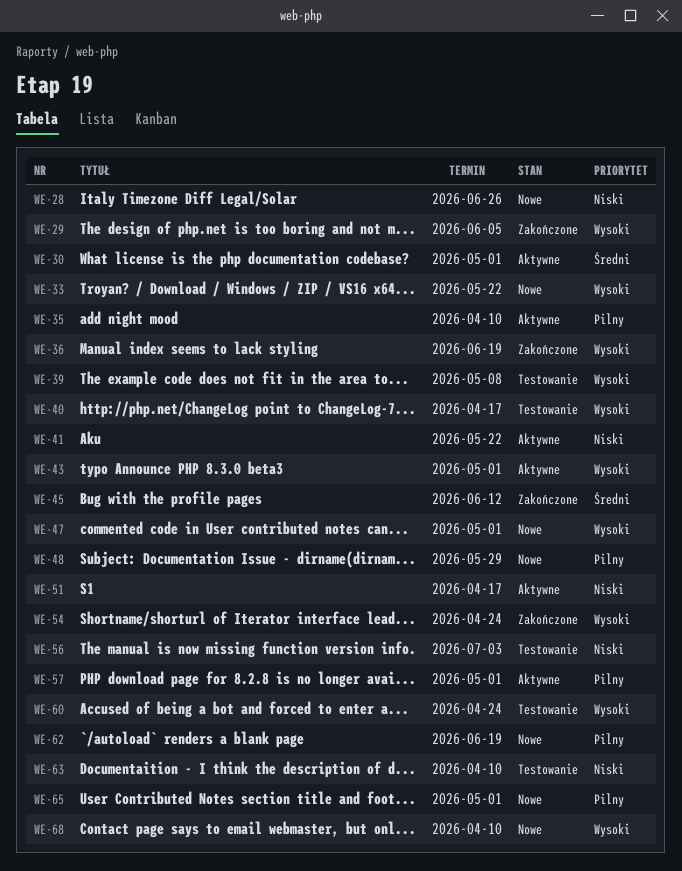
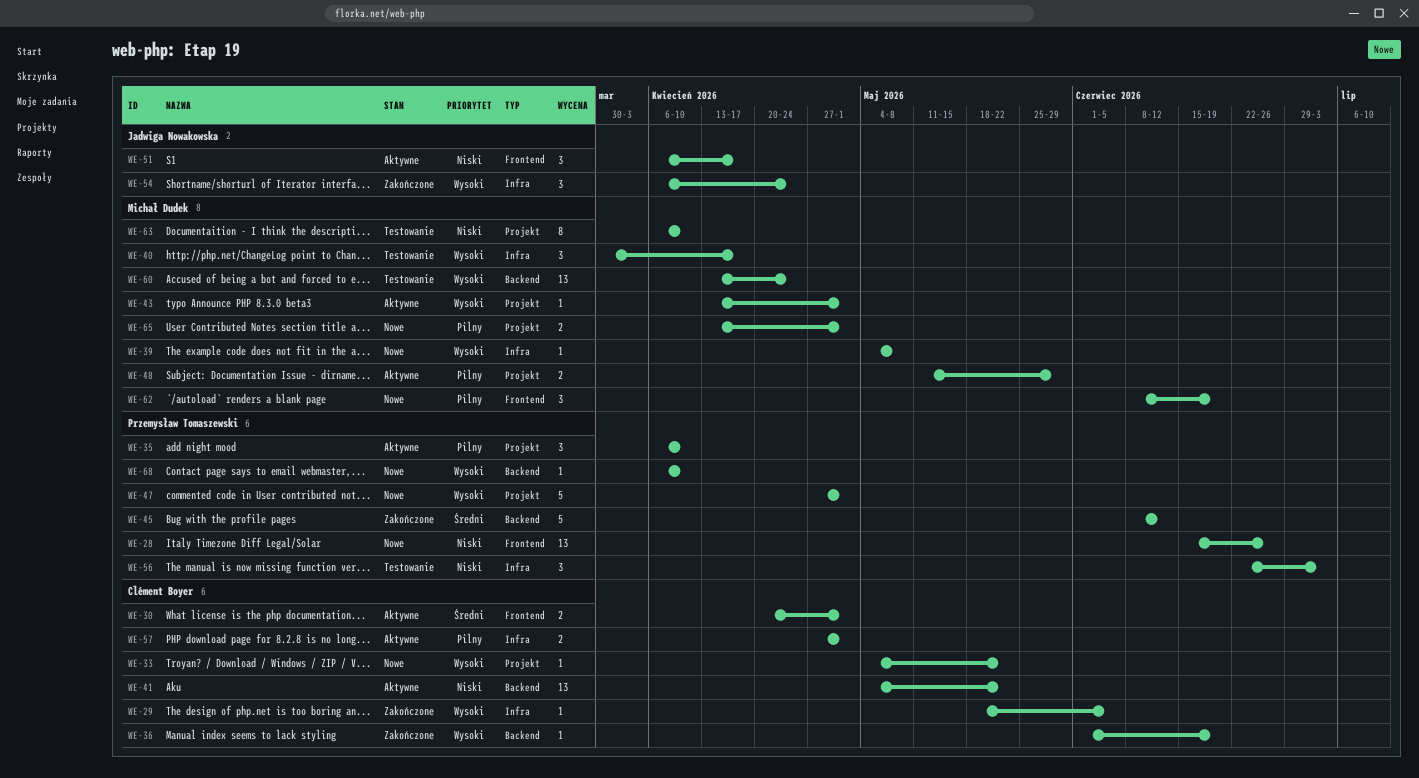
WE-39, status: Testowanie -> Nowe
WE-48, status: Nowe -> Aktywne

